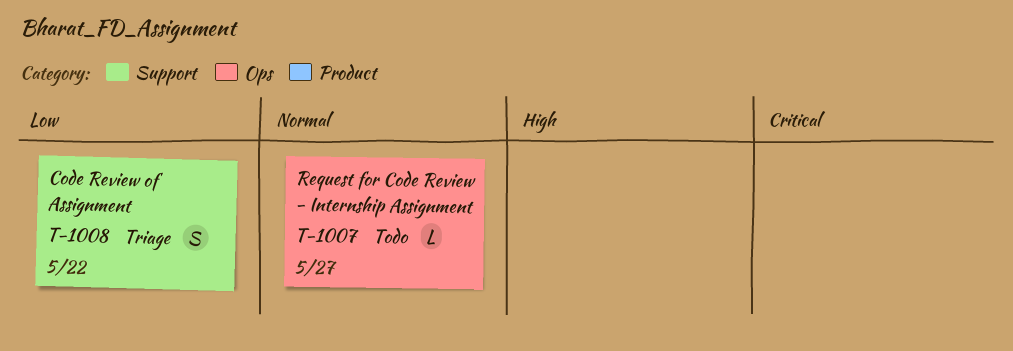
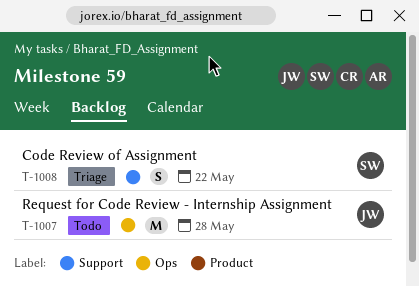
T-1007, estimate: L -> M
T-1007, due: May 27 -> May 28

